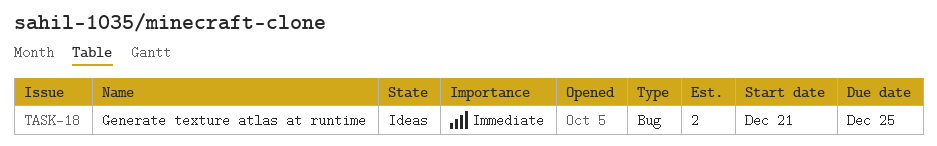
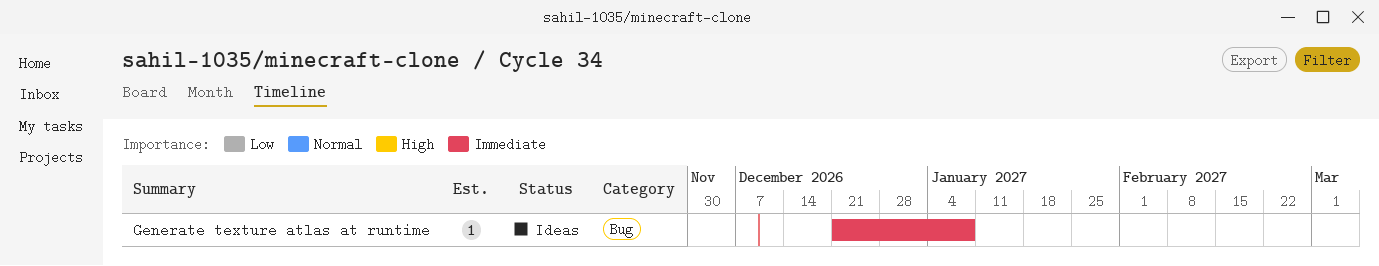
Generate texture atlas at runtime, estimate: 2 -> 1
Generate texture atlas at runtime, due: Dec 25 -> Jan 8

